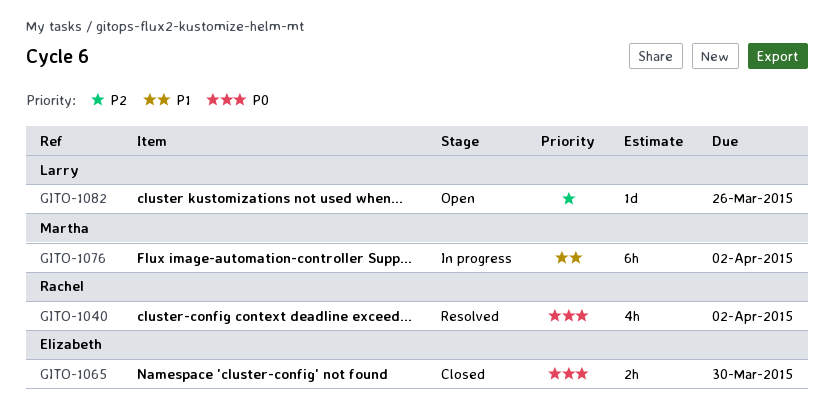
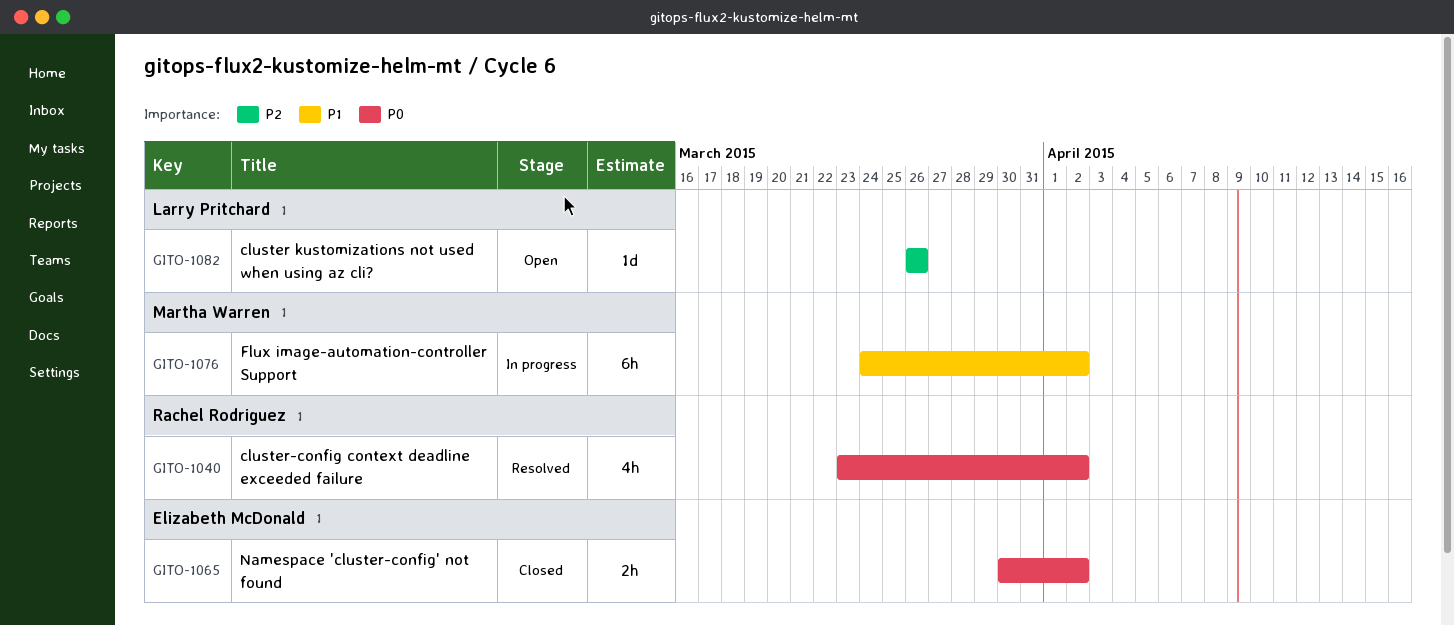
GITO-1065, due: Mar 30 -> Apr 2

